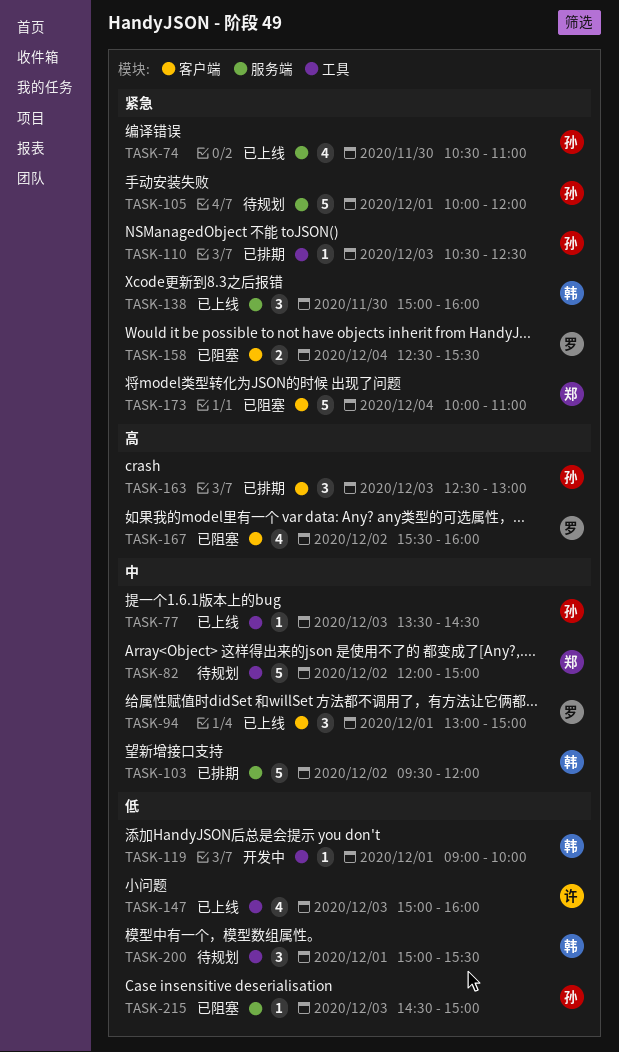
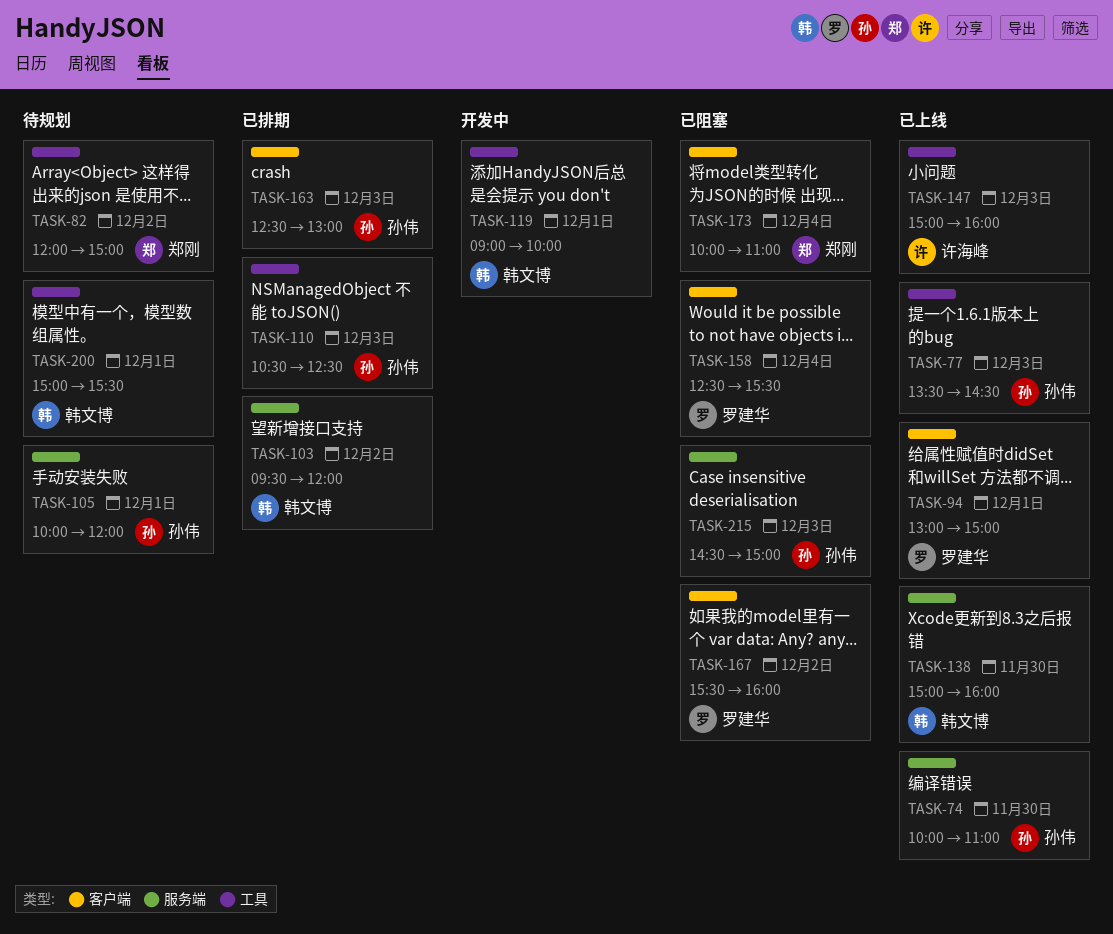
TASK-74, begins: 10:30 -> 10:00

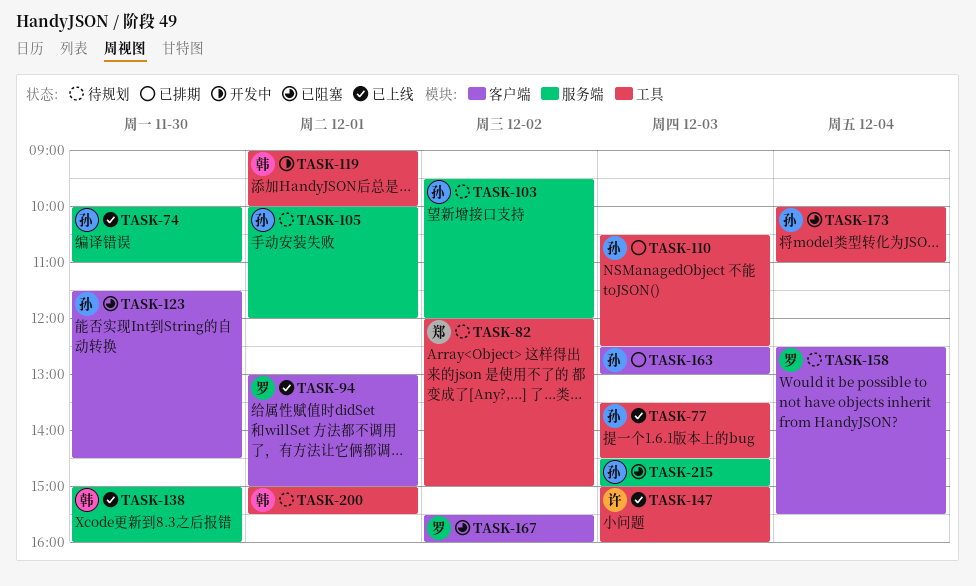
TASK-103, status: 已排期 -> 待规划
TASK-103, owner: 韩文博 -> 孙伟
TASK-123: none -> present
TASK-158, status: 已阻塞 -> 待规划
TASK-173, owner: 郑刚 -> 孙伟
TASK-173, label: 客户端 -> 工具

